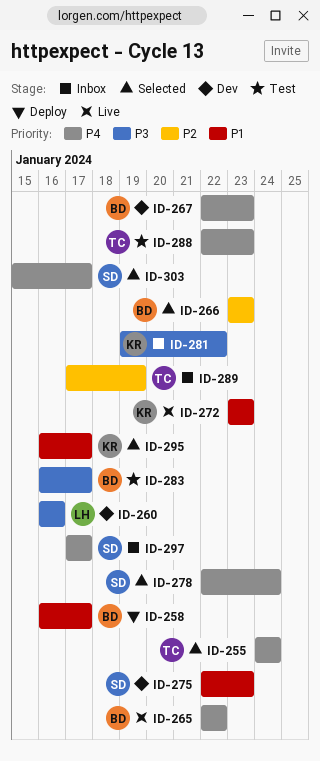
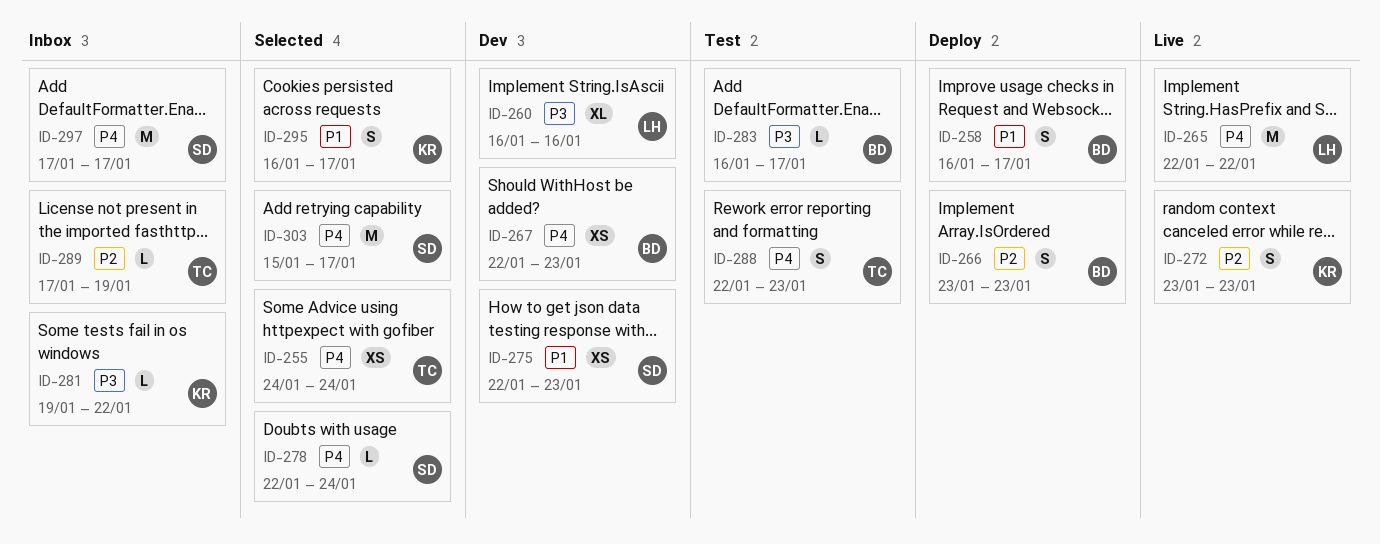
ID-265, owner: BD -> LH
ID-266, status: Selected -> Deploy
ID-272, priority: P1 -> P2

